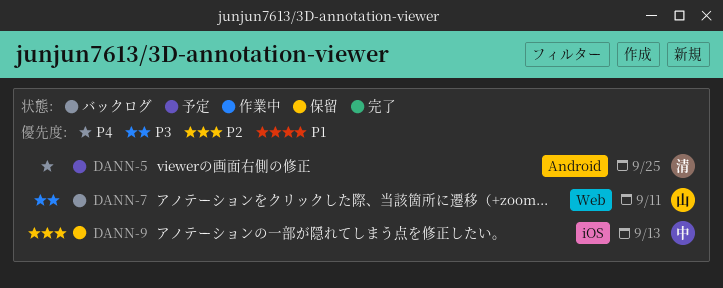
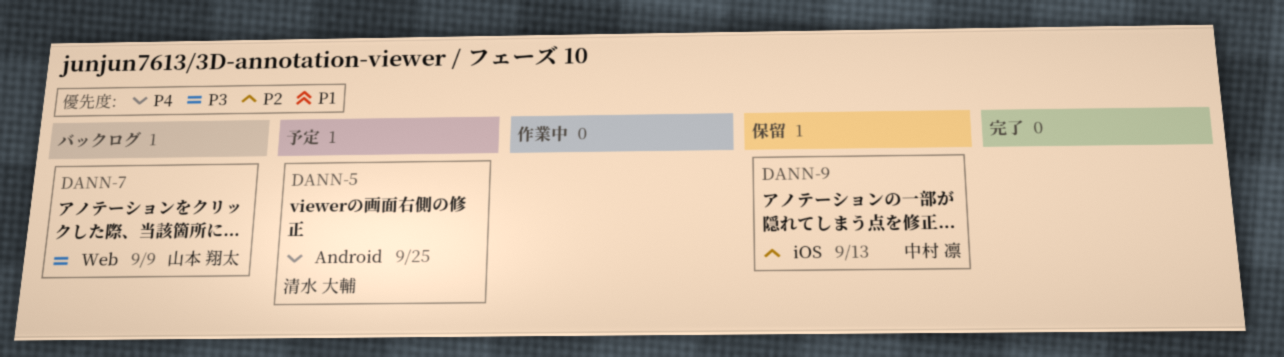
DANN-7, due: Sep 11 -> Sep 9

